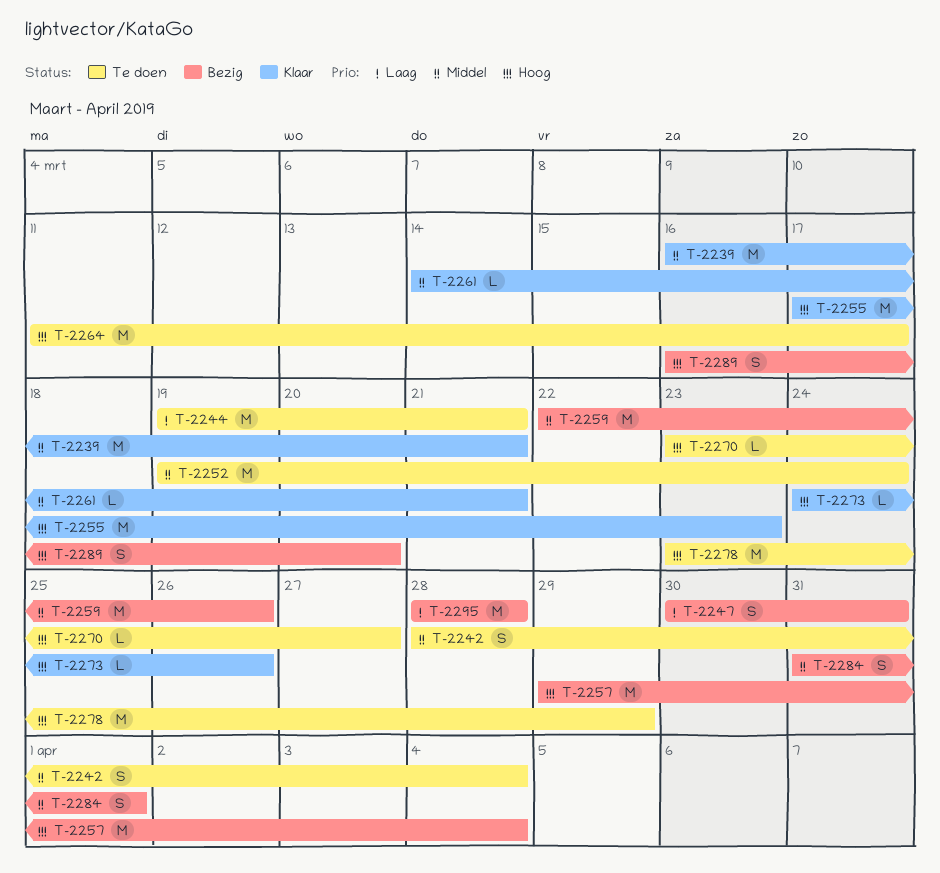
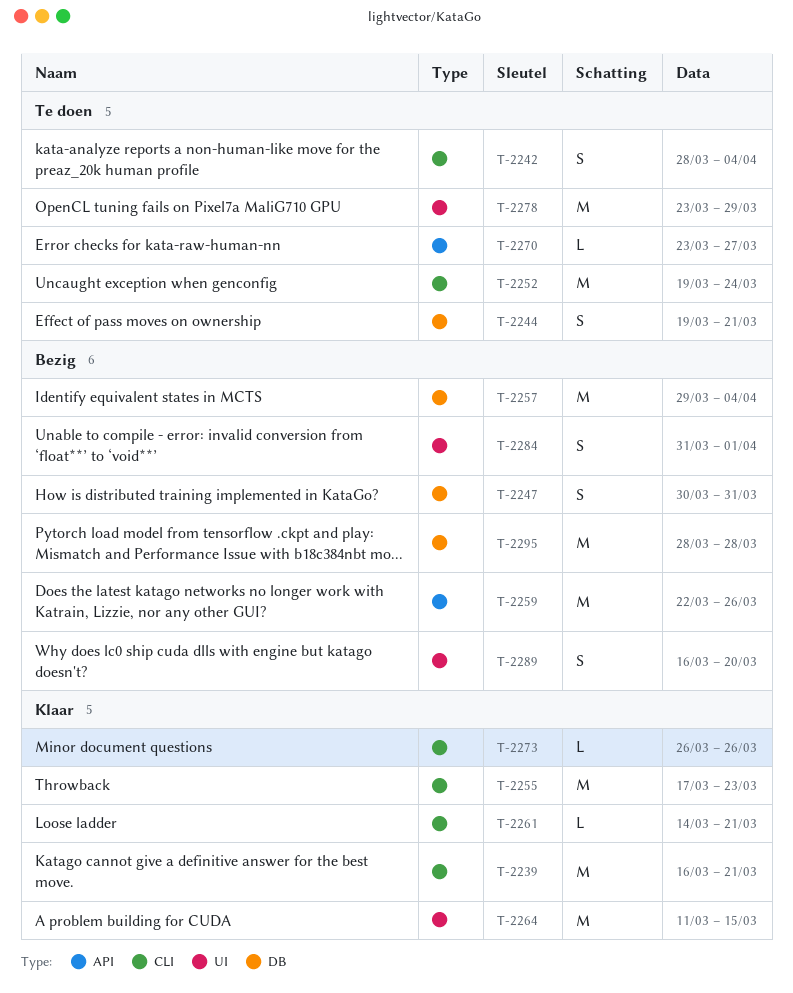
T-2244, estimate: M -> S
T-2264, status: Te doen -> Klaar
T-2264, due: Mar 17 -> Mar 15
T-2273, start: Mar 24 -> Mar 26

